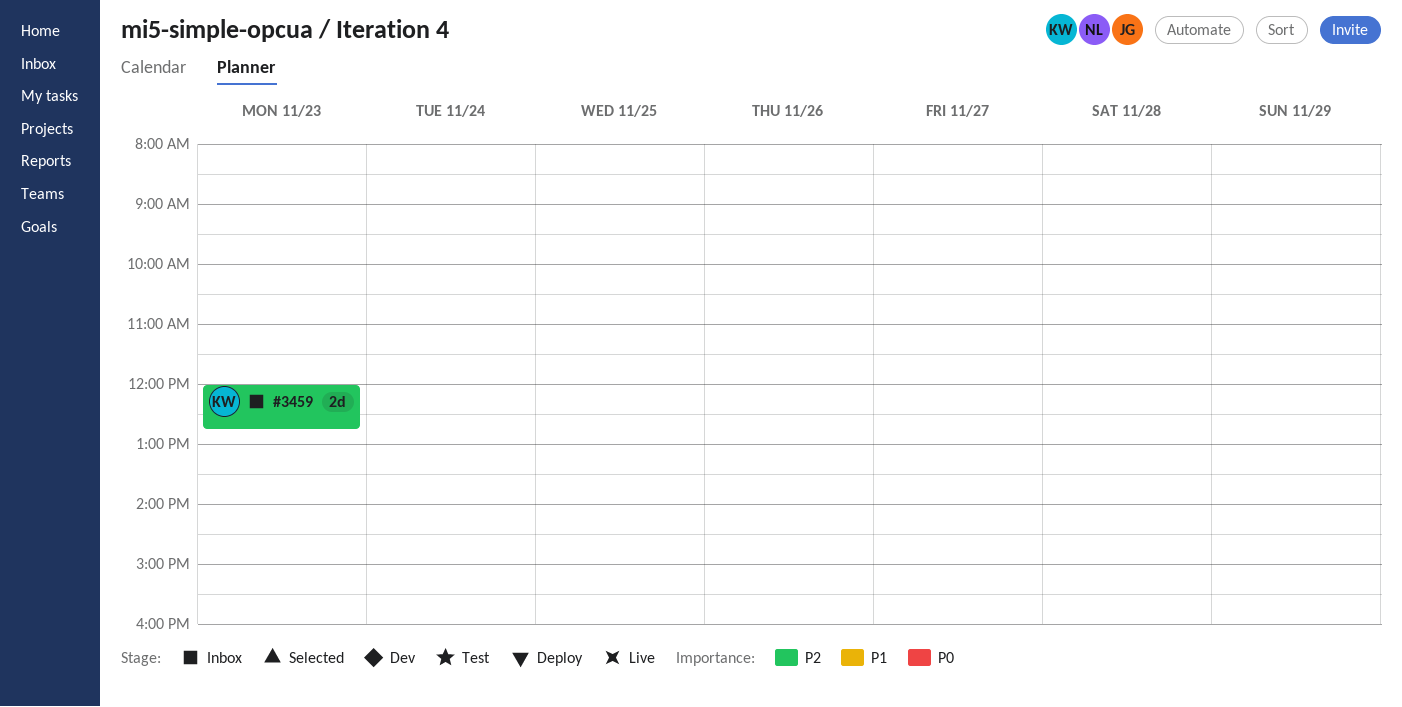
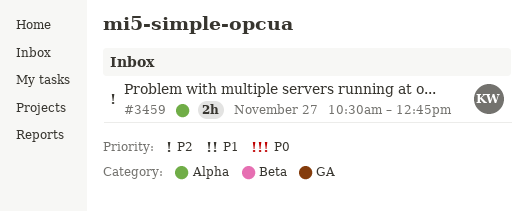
#3459, estimate: 2d -> 2h
#3459, day: Nov 23 -> Nov 27
#3459, begins: 12:00 -> 10:30

